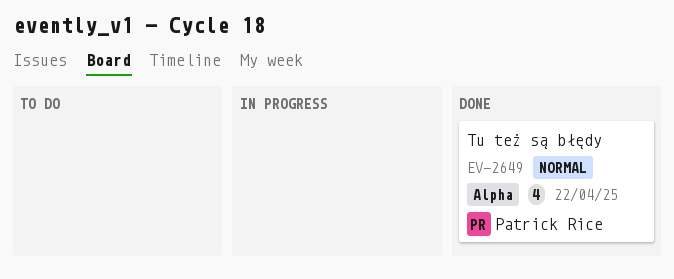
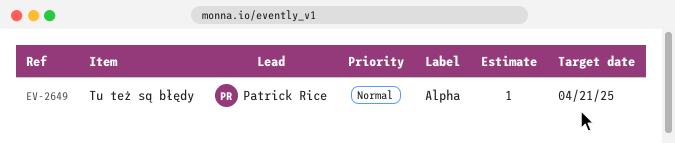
EV-2649, estimate: 4 -> 1
EV-2649, due: Apr 22 -> Apr 21

